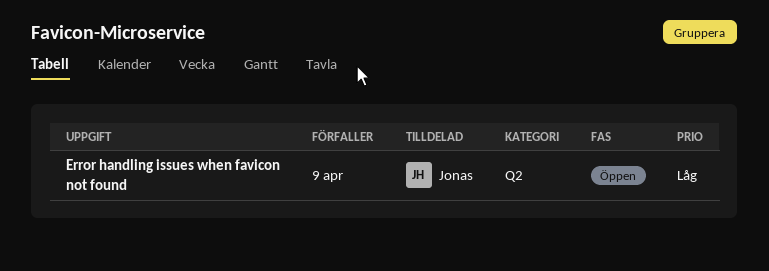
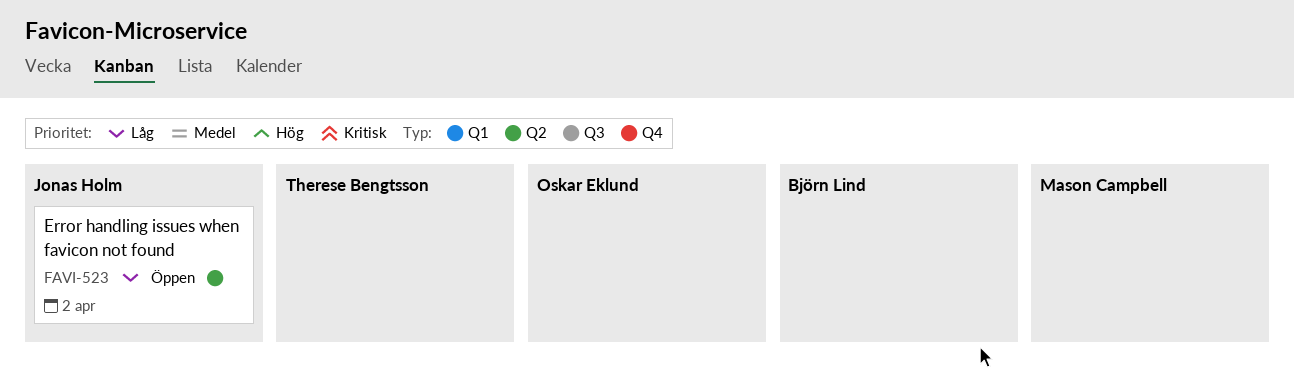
Error handling issues when favicon not found, due: Apr 9 -> Apr 2

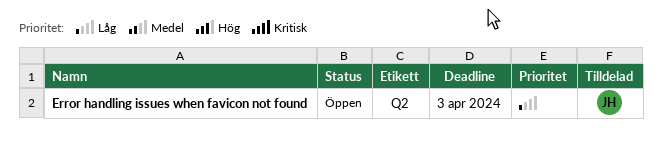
Error handling issues when favicon not found, due: Apr 2 -> Apr 3

